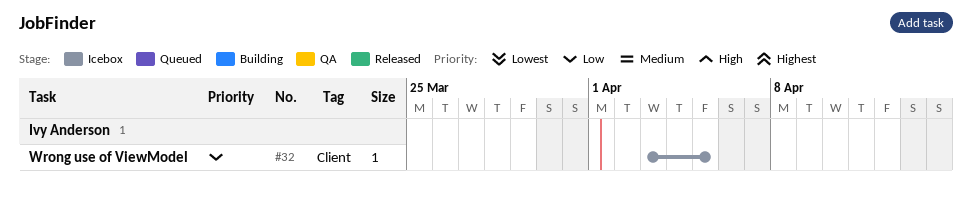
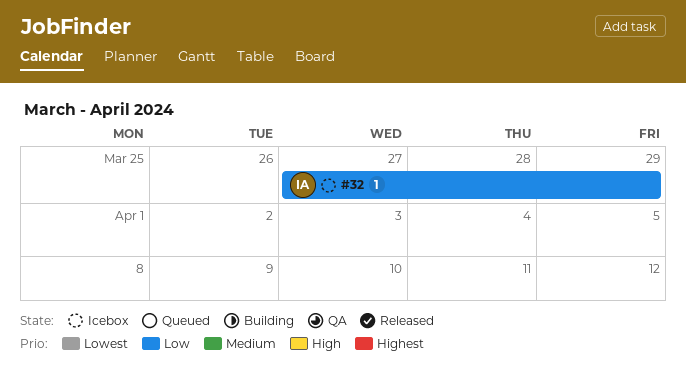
#32, start: Apr 3 -> Mar 27
#32, due: Apr 5 -> Mar 29

